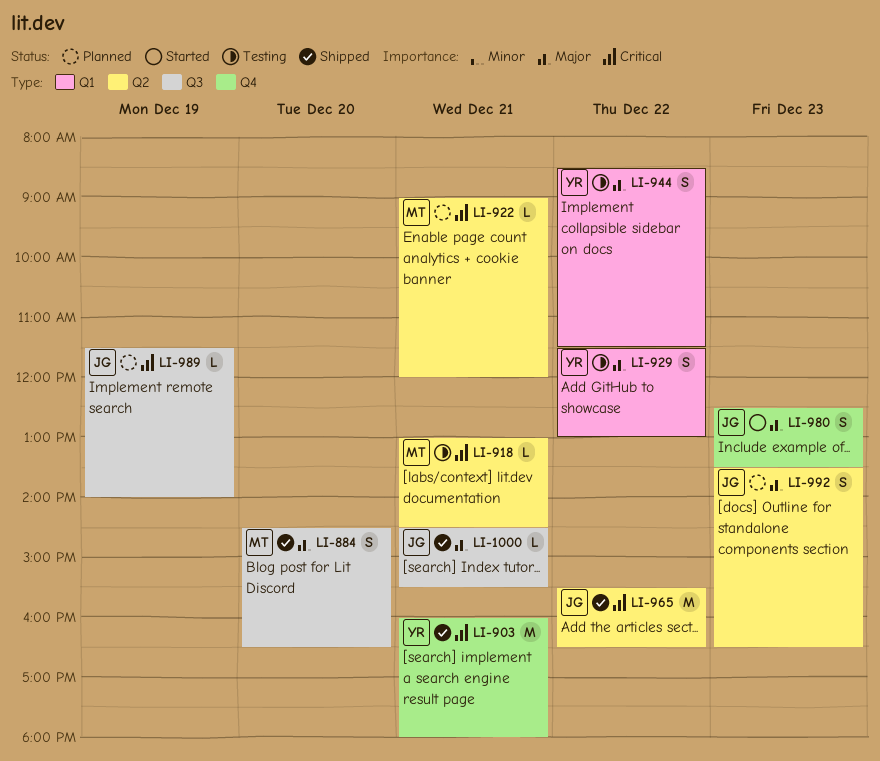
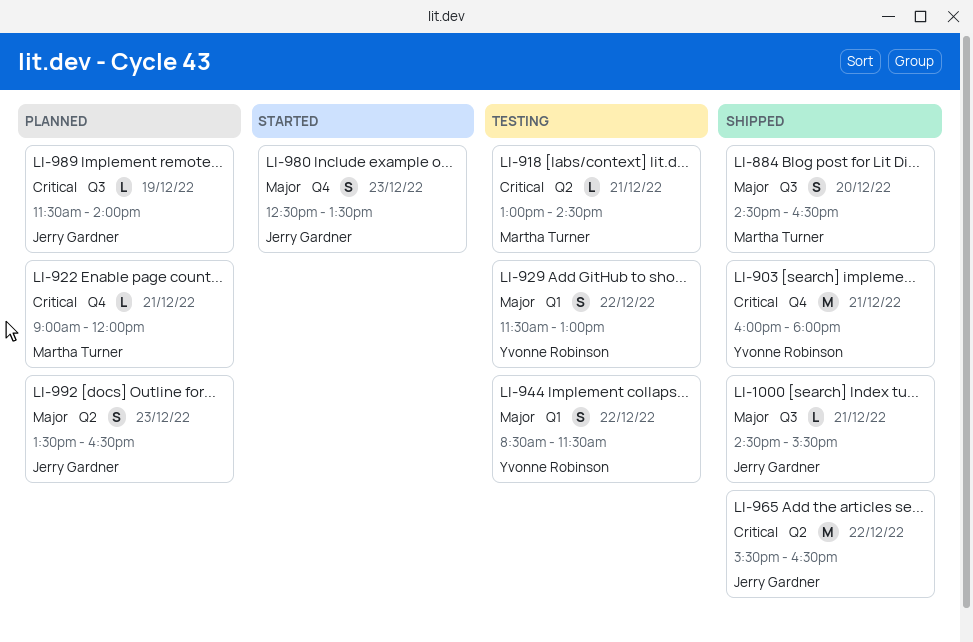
LI-922, label: Q2 -> Q4

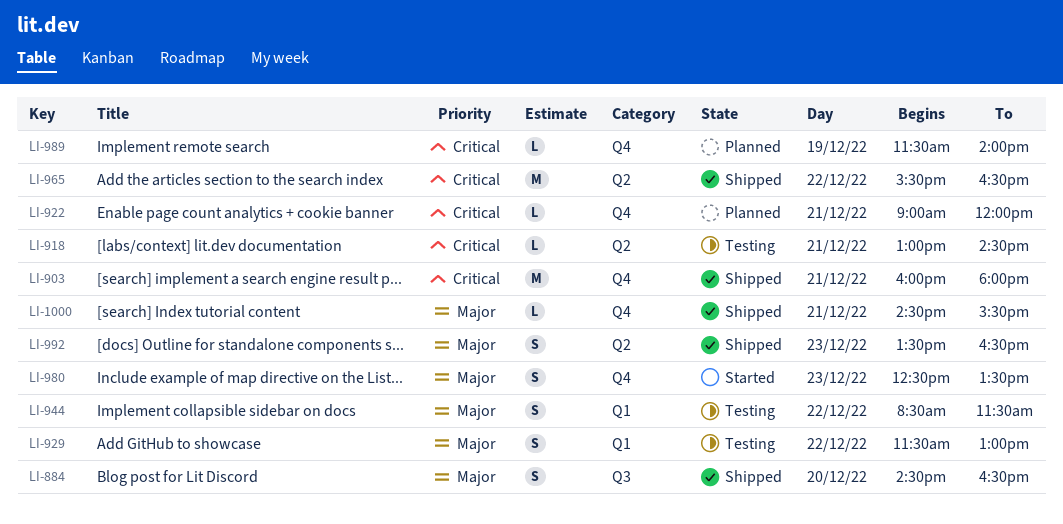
LI-989, label: Q3 -> Q4
LI-992, status: Planned -> Shipped
LI-1000, label: Q3 -> Q4

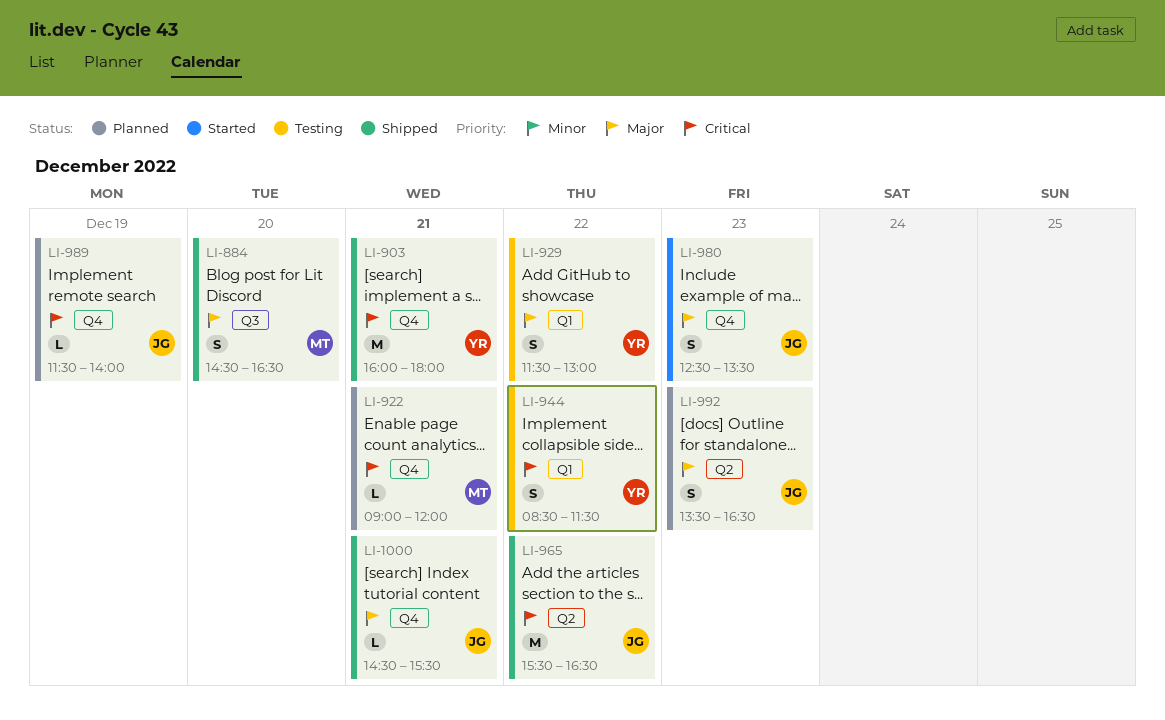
LI-918: present -> none
LI-944, priority: Major -> Critical
LI-992, status: Shipped -> Planned

